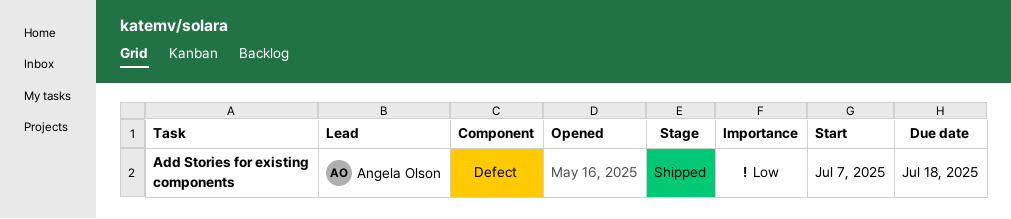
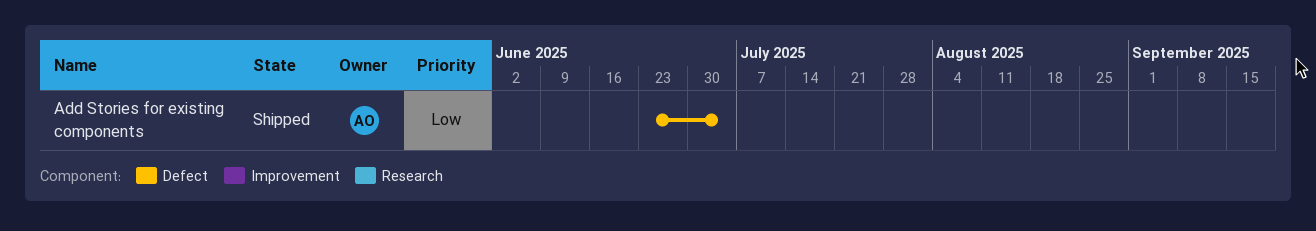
Add Stories for existing components, start: Jul 7 -> Jun 23
Add Stories for existing components, due: Jul 18 -> Jul 4

